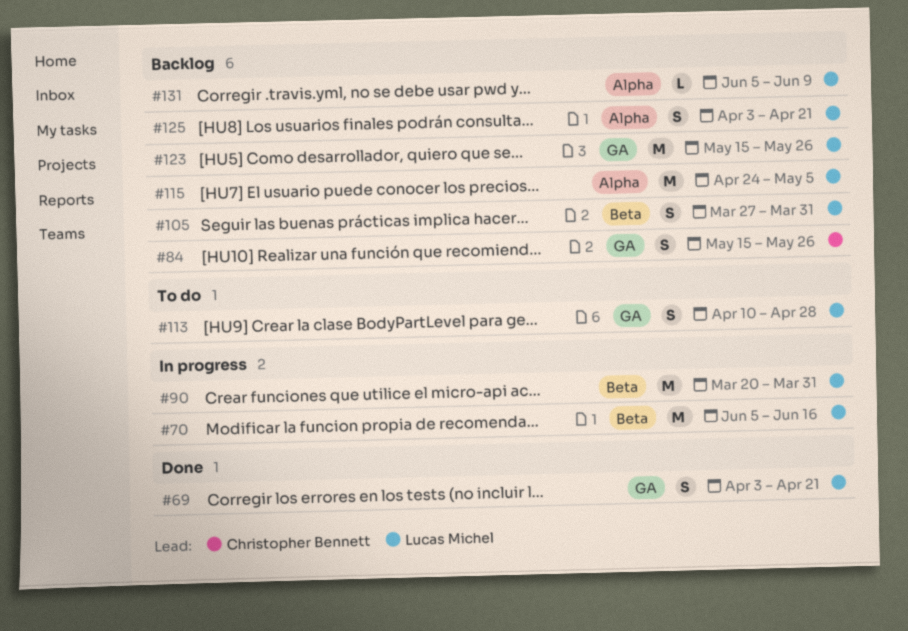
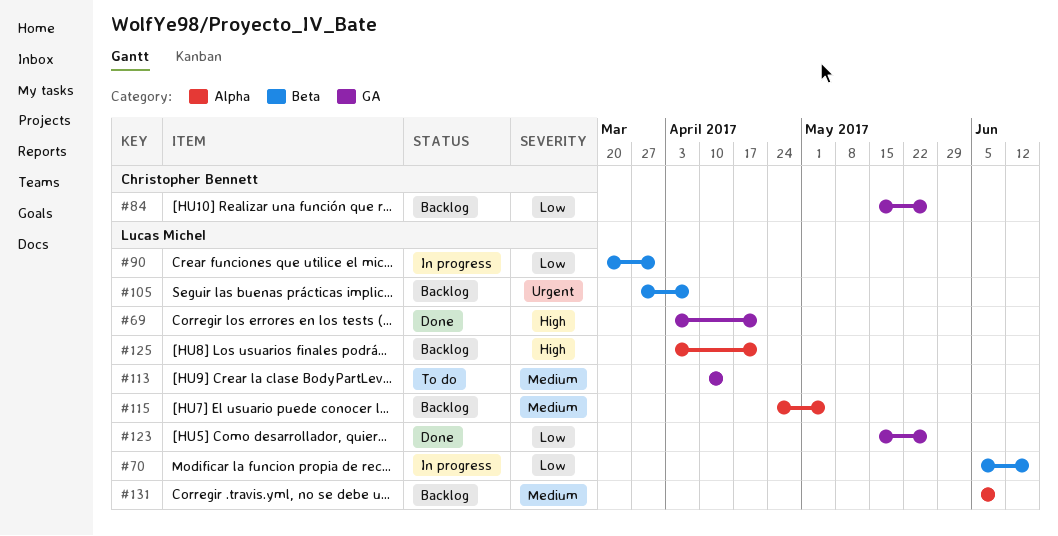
#105, due: Mar 31 -> Apr 7
#113, due: Apr 28 -> Apr 14
#123, status: Backlog -> Done

